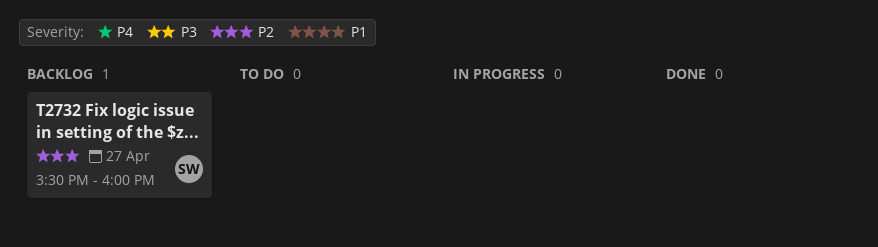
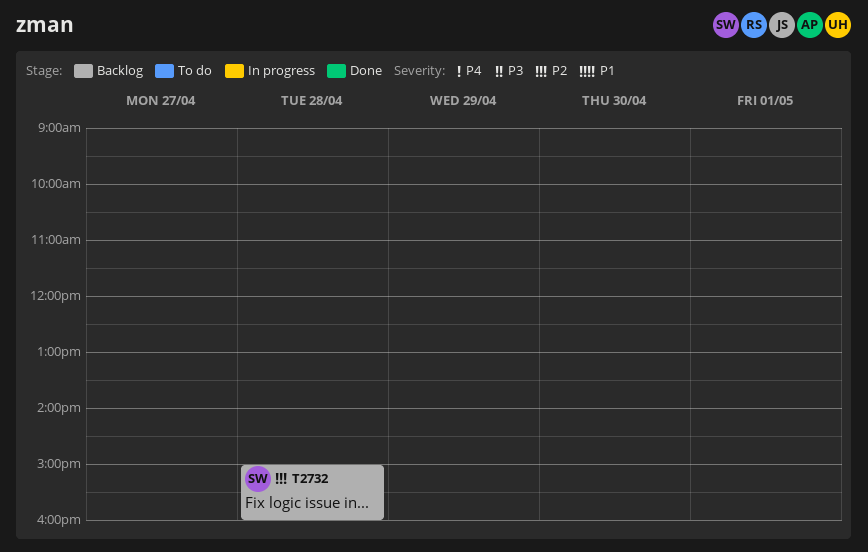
T2732, day: Apr 27 -> Apr 28
T2732, begins: 15:30 -> 15:00

